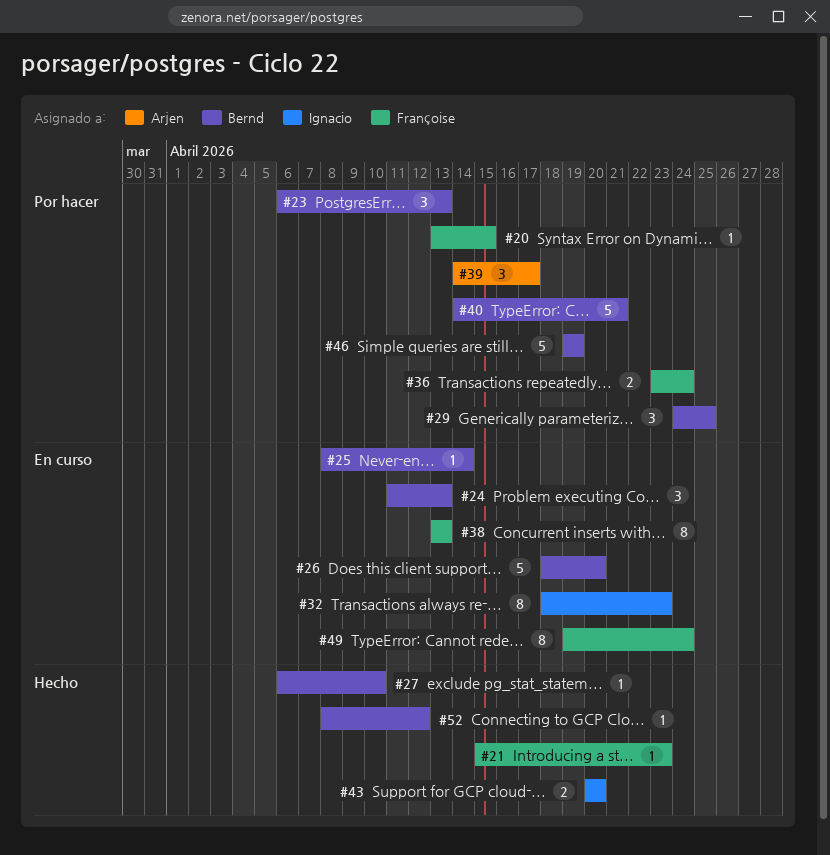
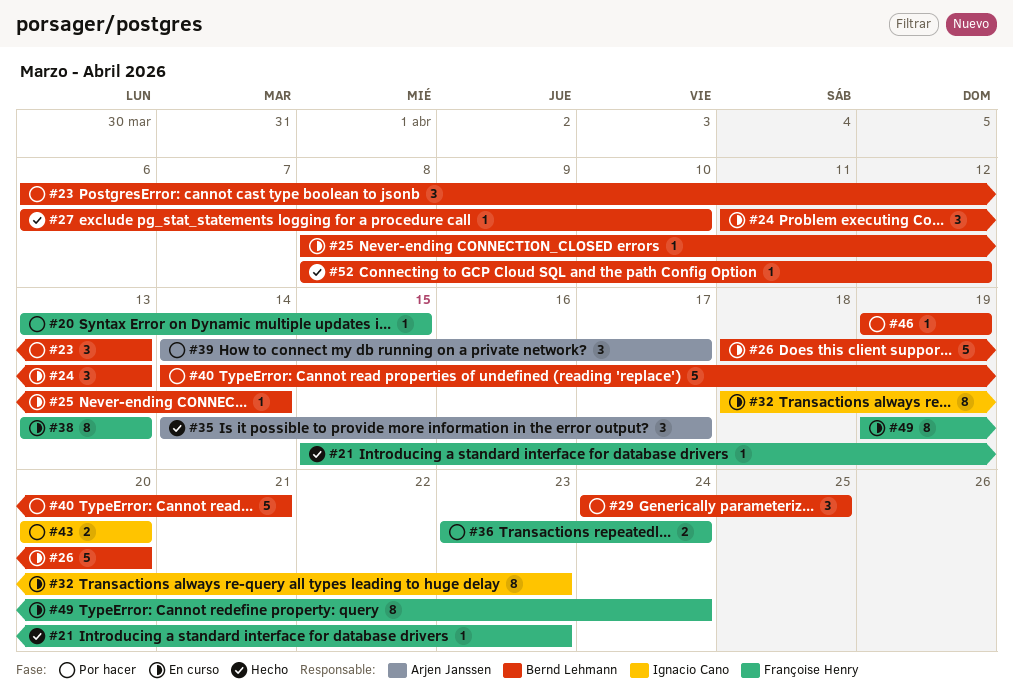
#35: none -> present
#43, status: Hecho -> Por hacer
#46, estimate: 5 -> 1

